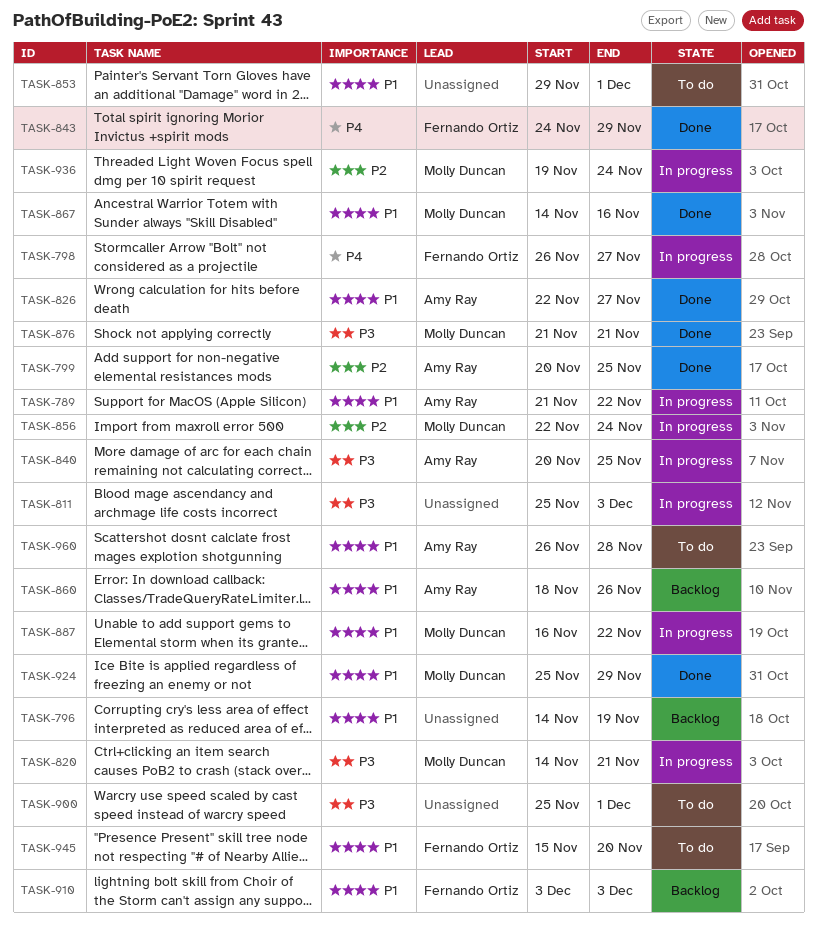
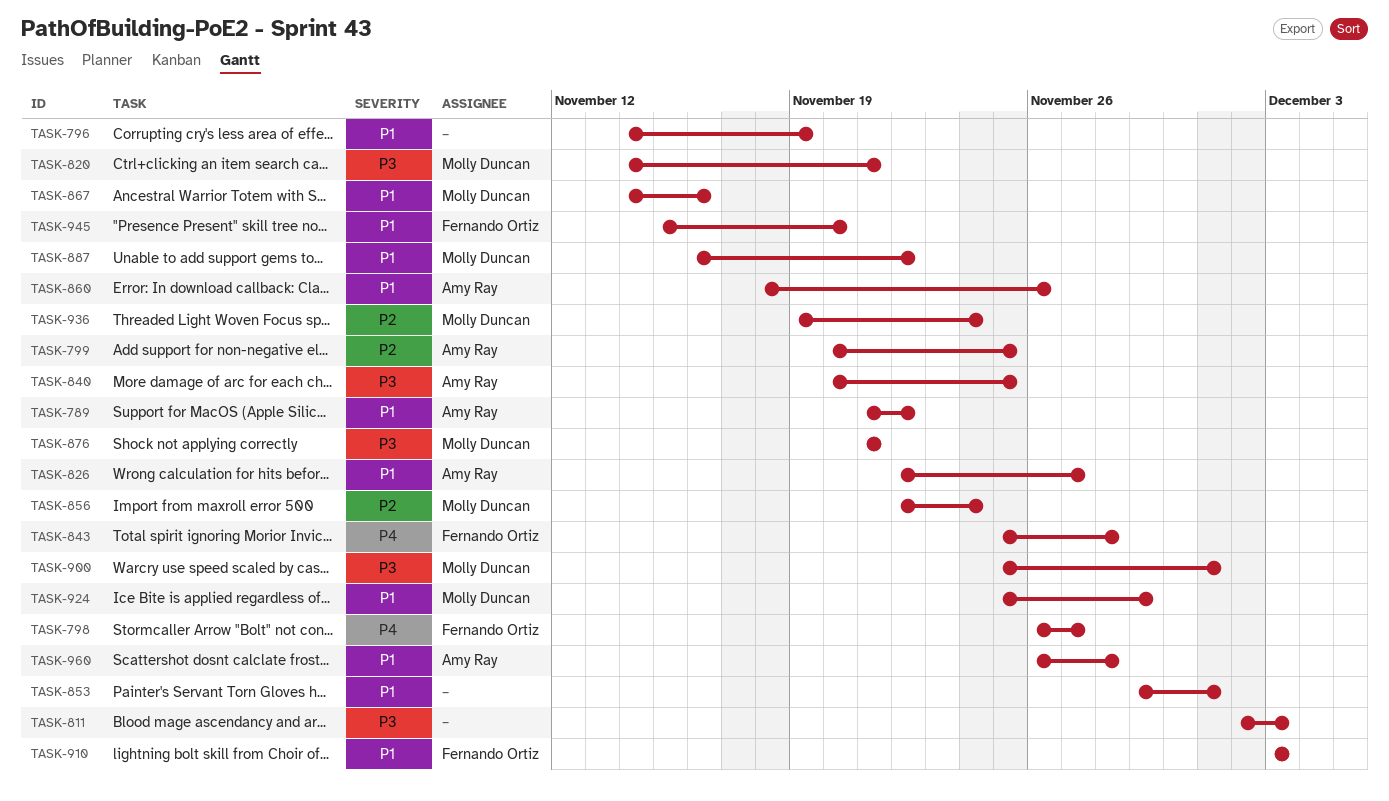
TASK-811, start: Nov 25 -> Dec 2
TASK-843, start: Nov 24 -> Nov 25
TASK-843, due: Nov 29 -> Nov 28
TASK-900, owner: none -> Molly Duncan

